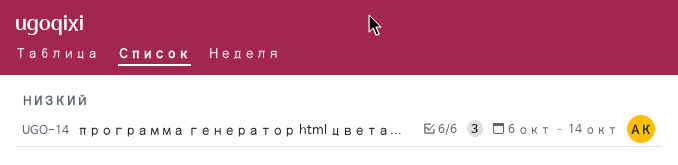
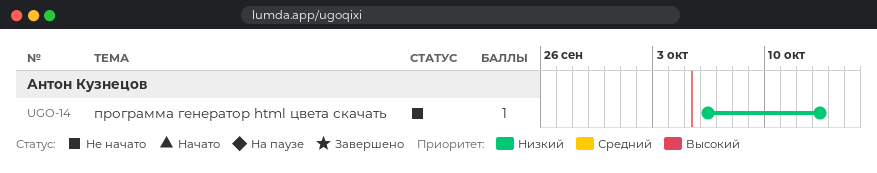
UGO-14, estimate: 3 -> 1
UGO-14, due: Oct 14 -> Oct 13

